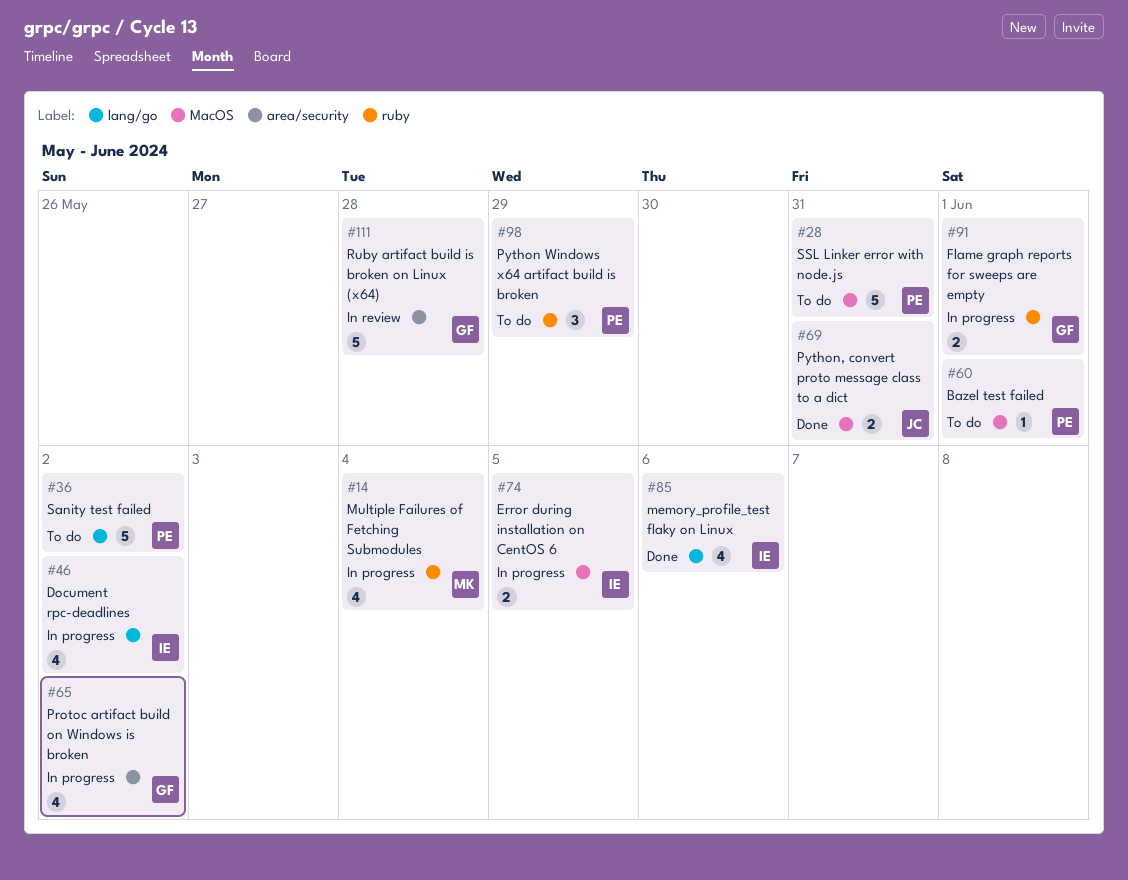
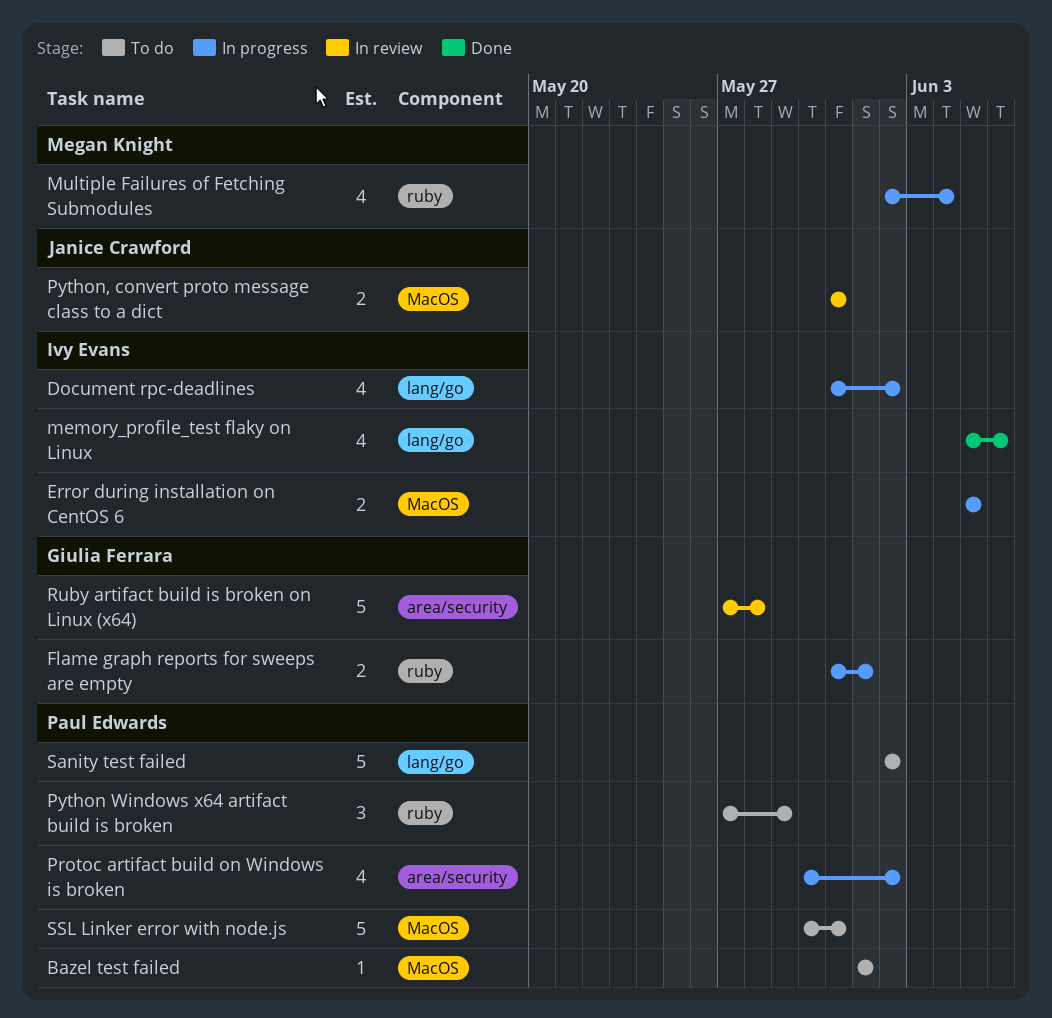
Protoc artifact build on Windows is broken, owner: Giulia Ferrara -> Paul Edwards
Python, convert proto message class to a dict, status: Done -> In review

